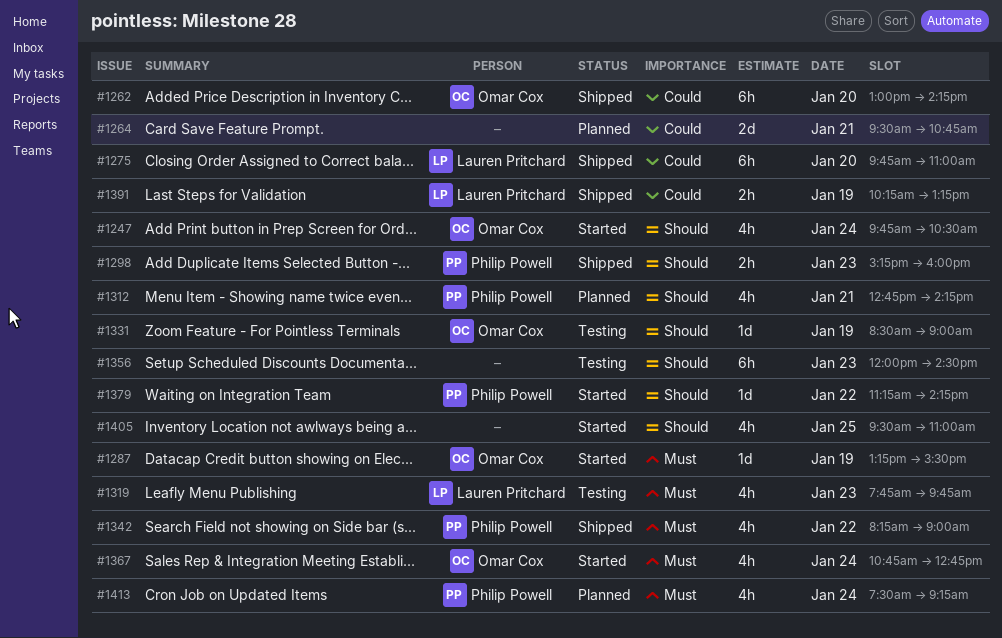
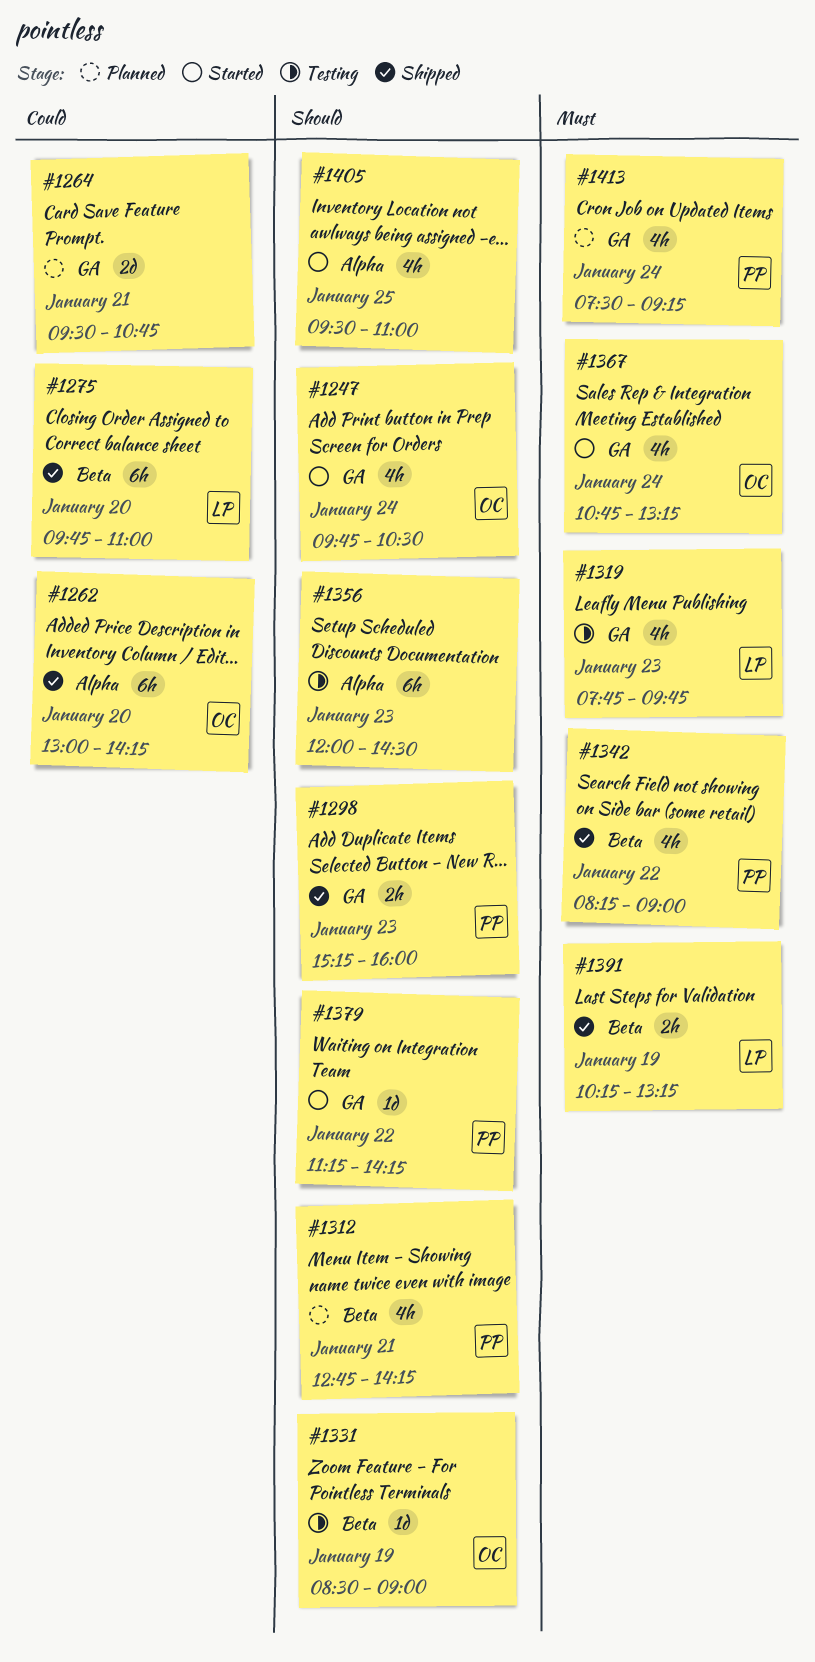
#1287: present -> none
#1367, ends: 12:45 -> 13:15
#1391, priority: Could -> Must

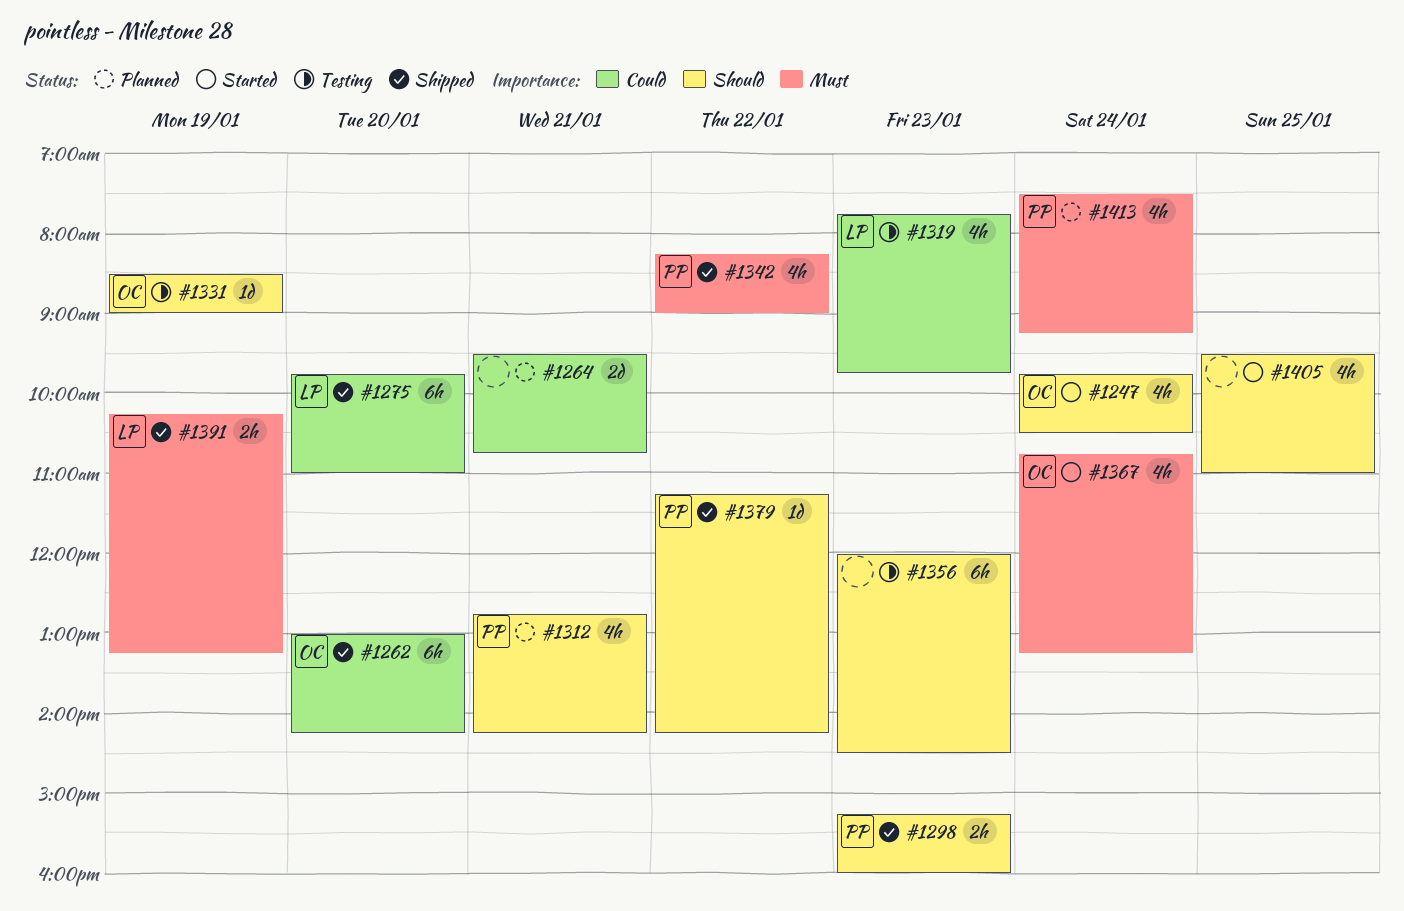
#1319, priority: Must -> Could
#1379, status: Started -> Shipped

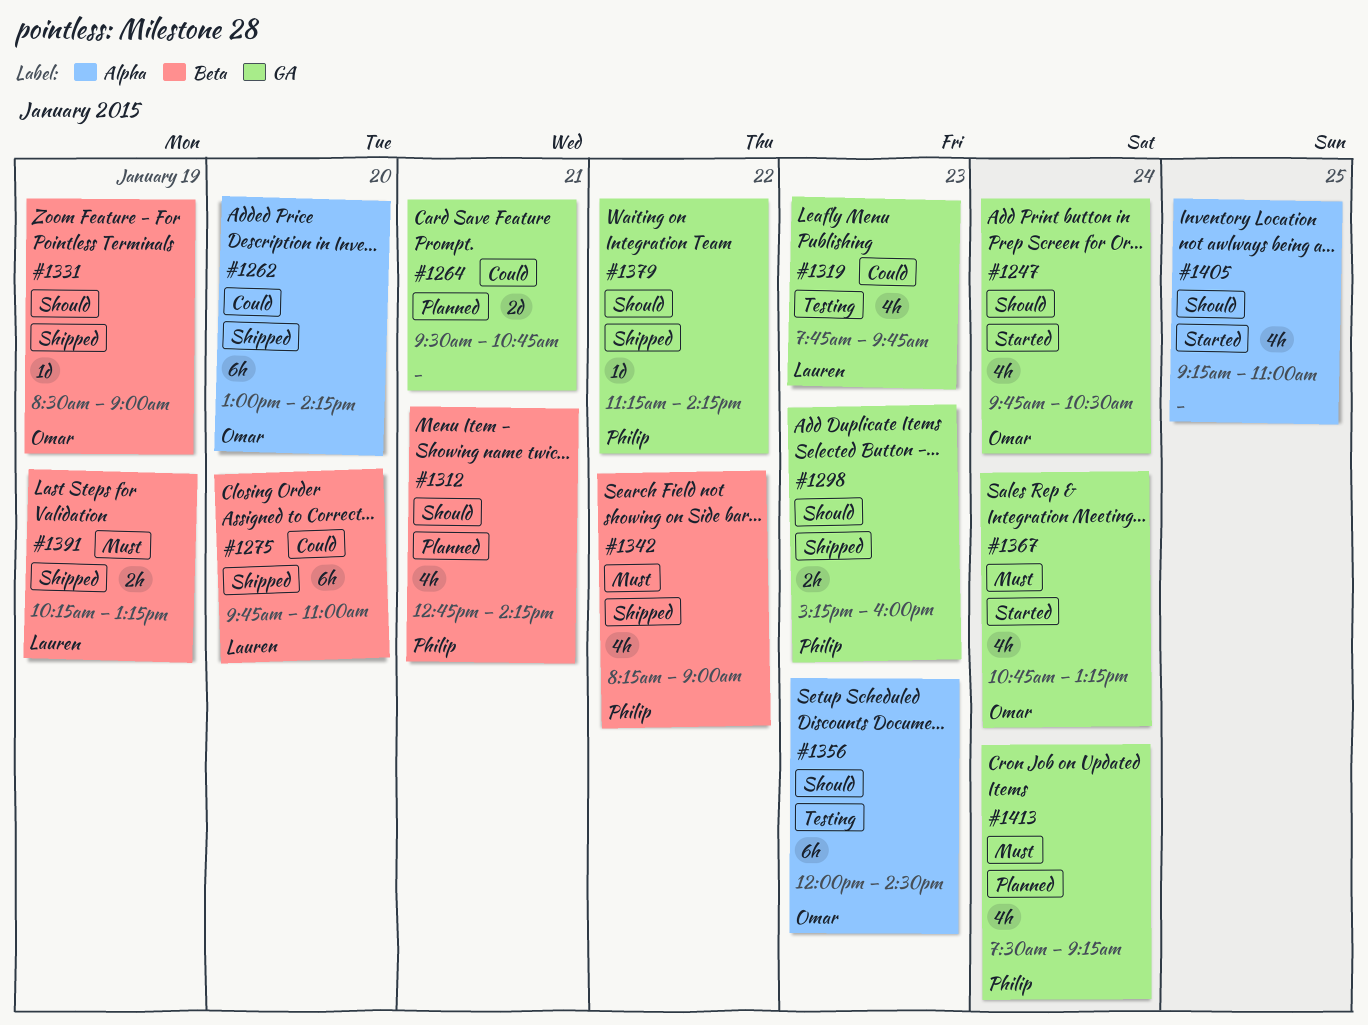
#1331, status: Testing -> Shipped
#1356, owner: none -> Omar
#1405, begins: 09:30 -> 09:15

